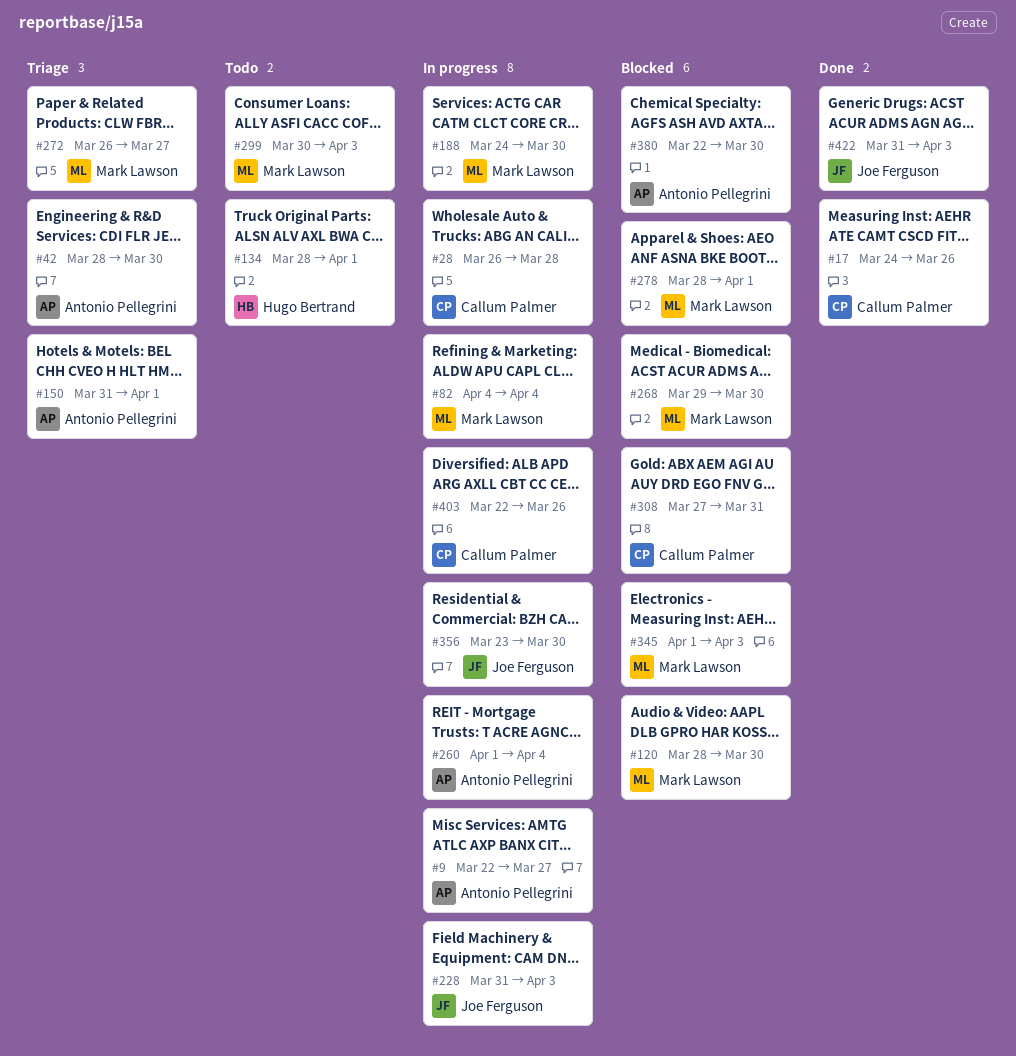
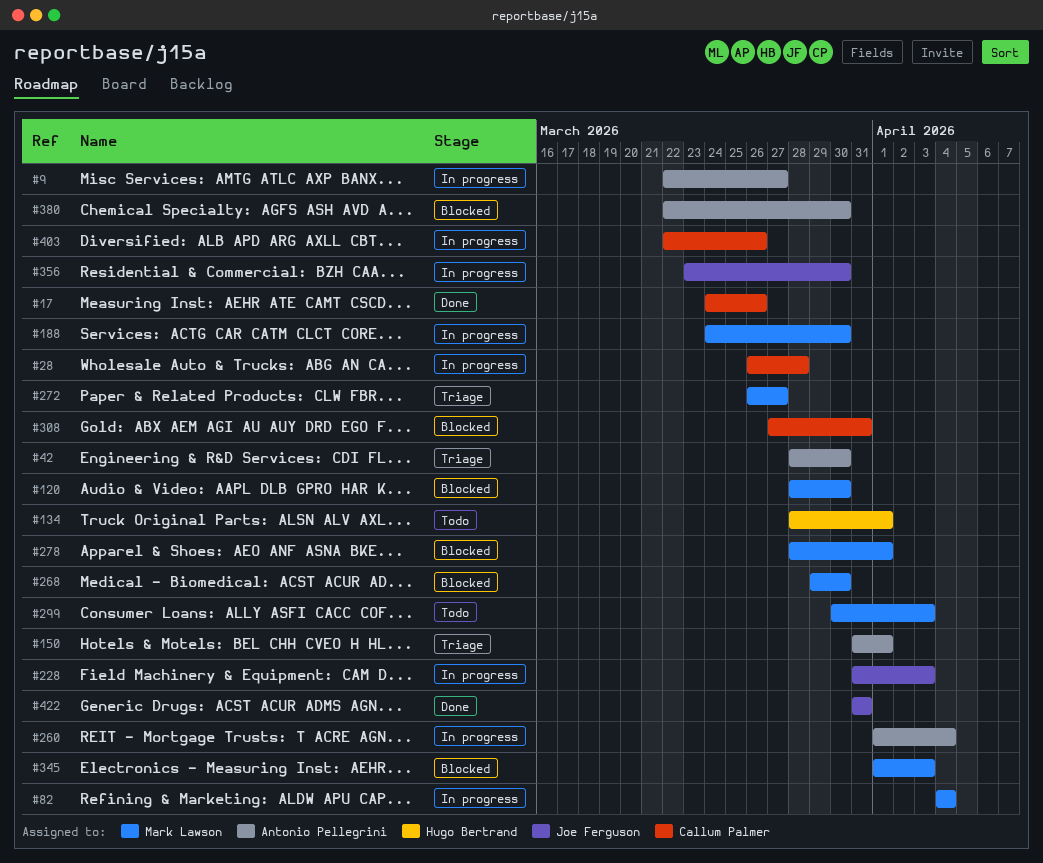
#422, due: Apr 3 -> Mar 31

